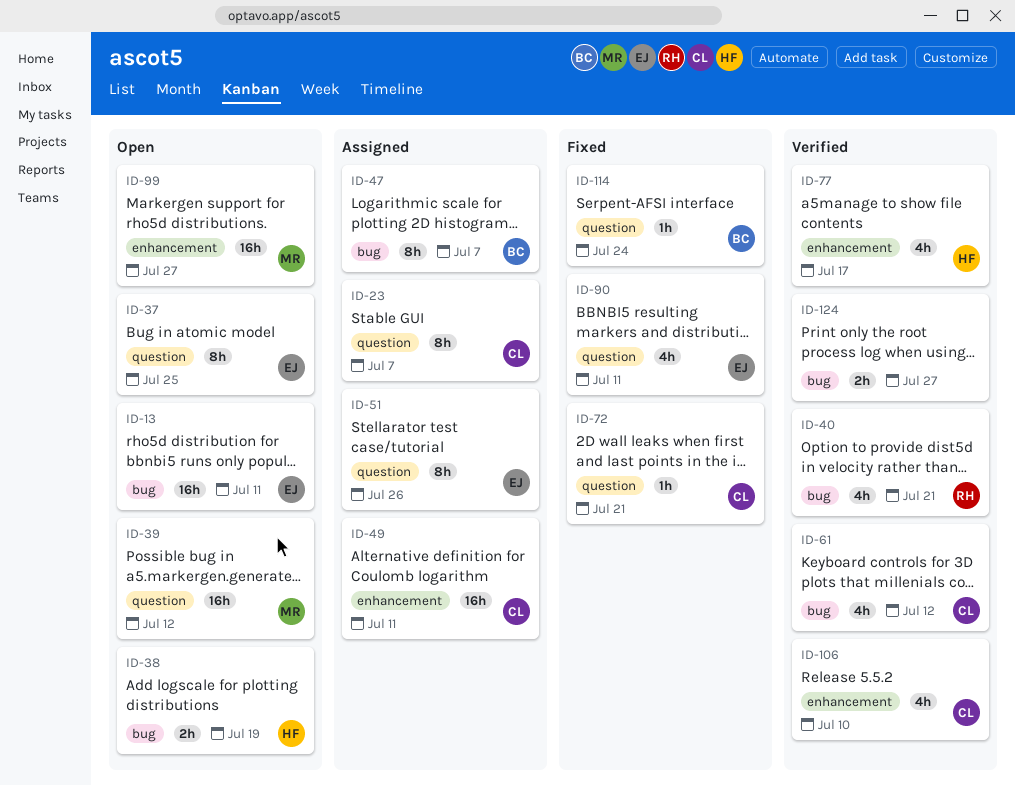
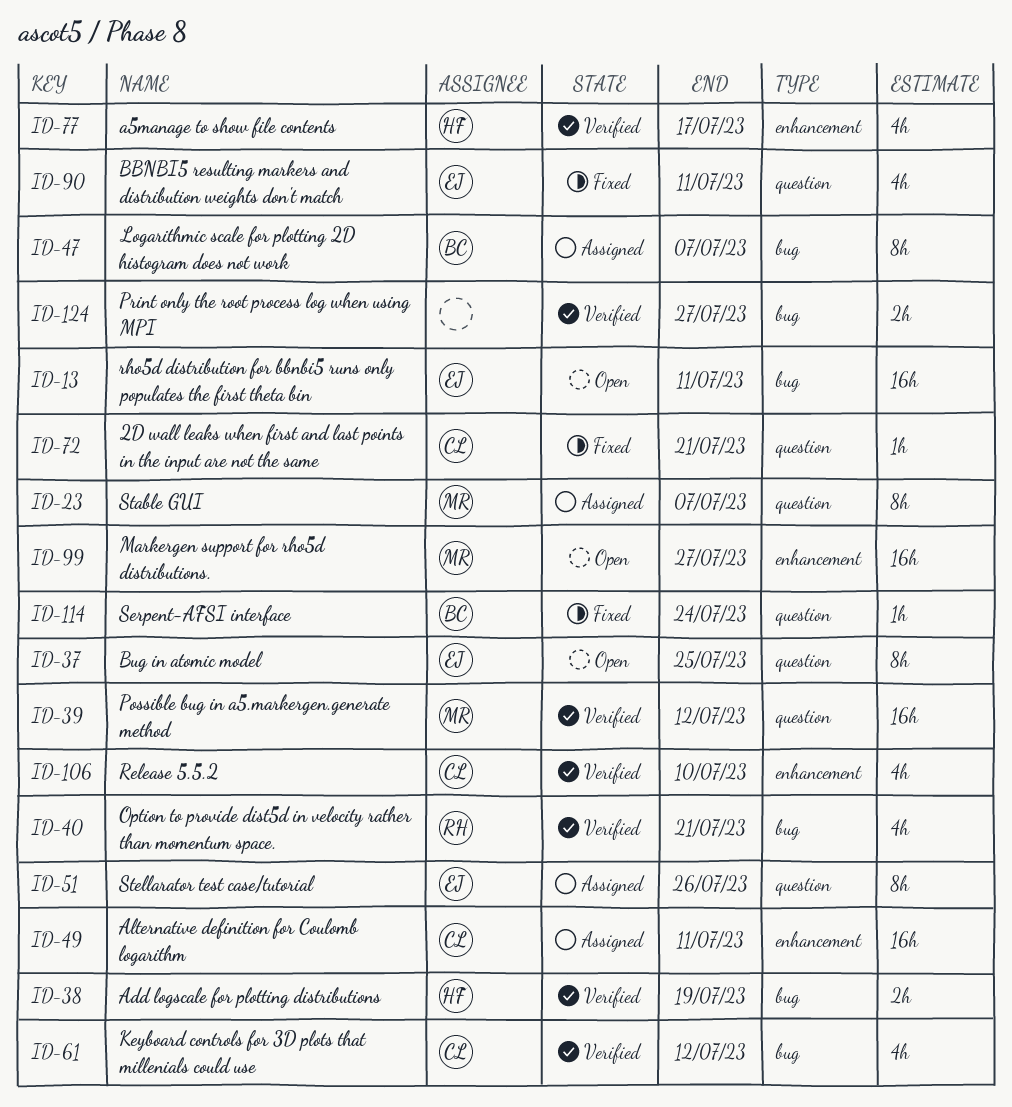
ID-23, owner: CL -> MR
ID-38, status: Open -> Verified
ID-39, status: Open -> Verified

